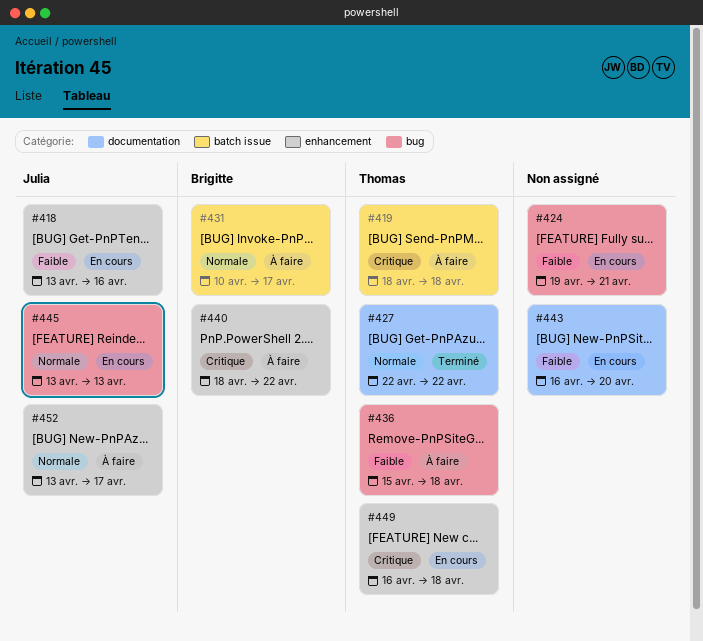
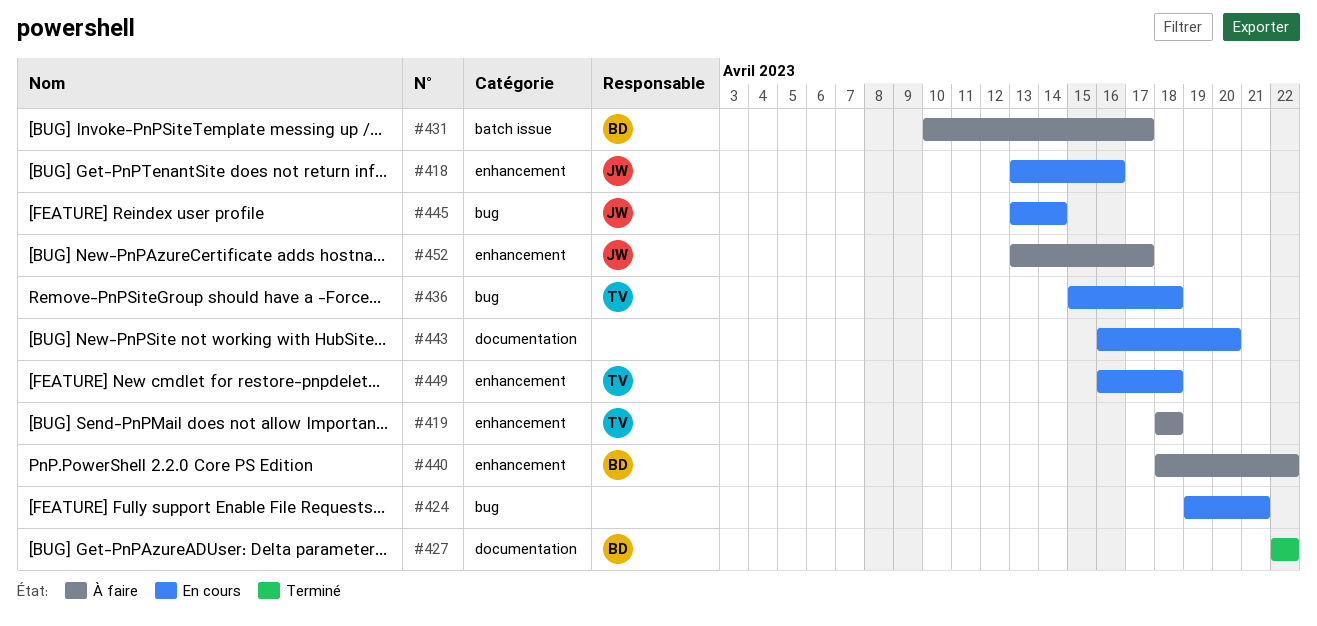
#419, label: batch issue -> enhancement
#427, owner: Thomas -> Brigitte
#436, status: À faire -> En cours
#445, due: Apr 13 -> Apr 14

